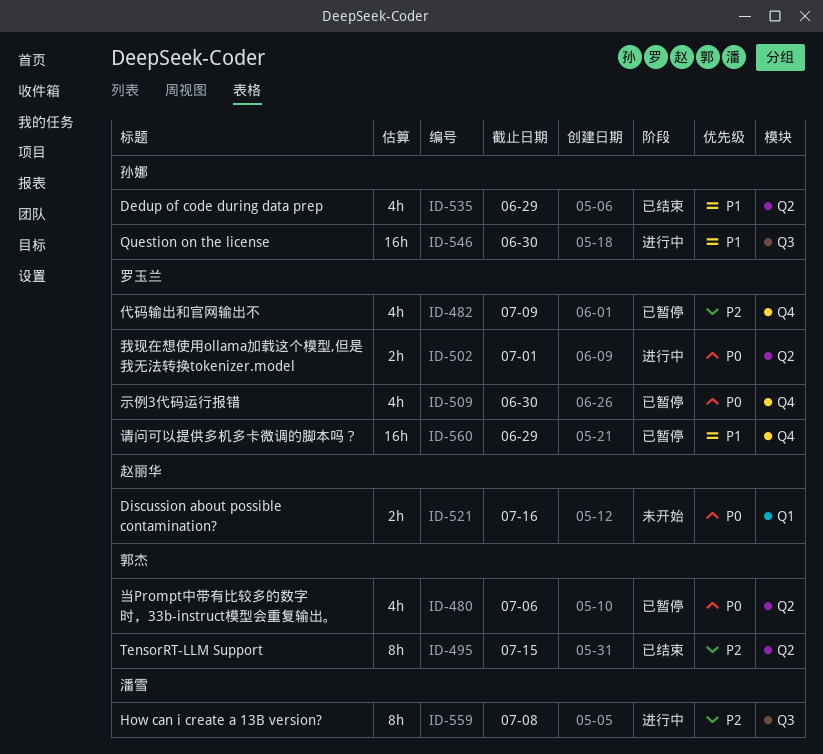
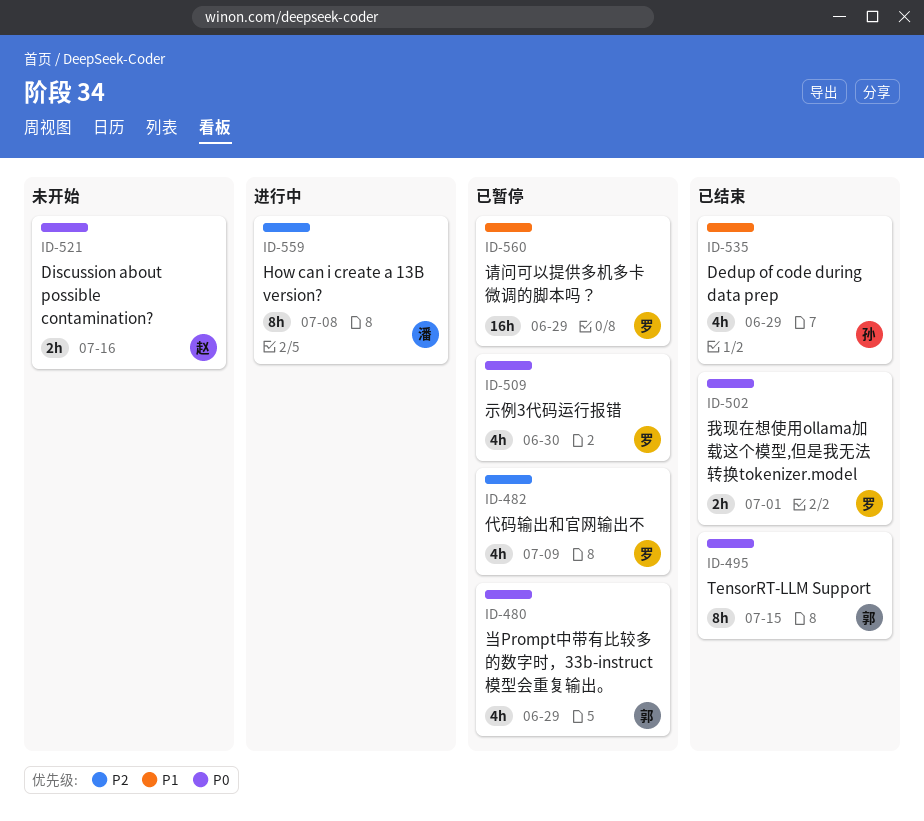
ID-480, due: Jul 6 -> Jun 29
ID-495, priority: P2 -> P0
ID-502, status: 进行中 -> 已结束
ID-546: present -> none

